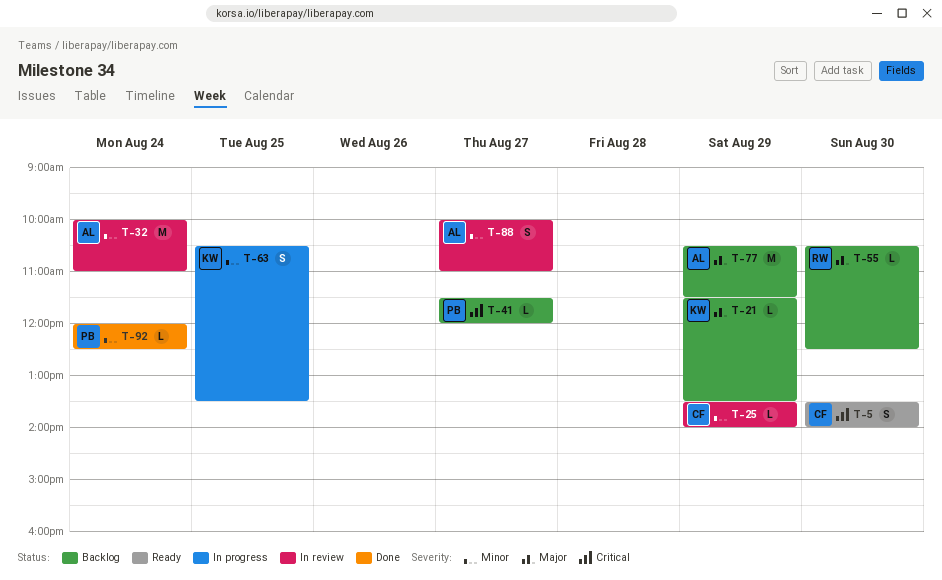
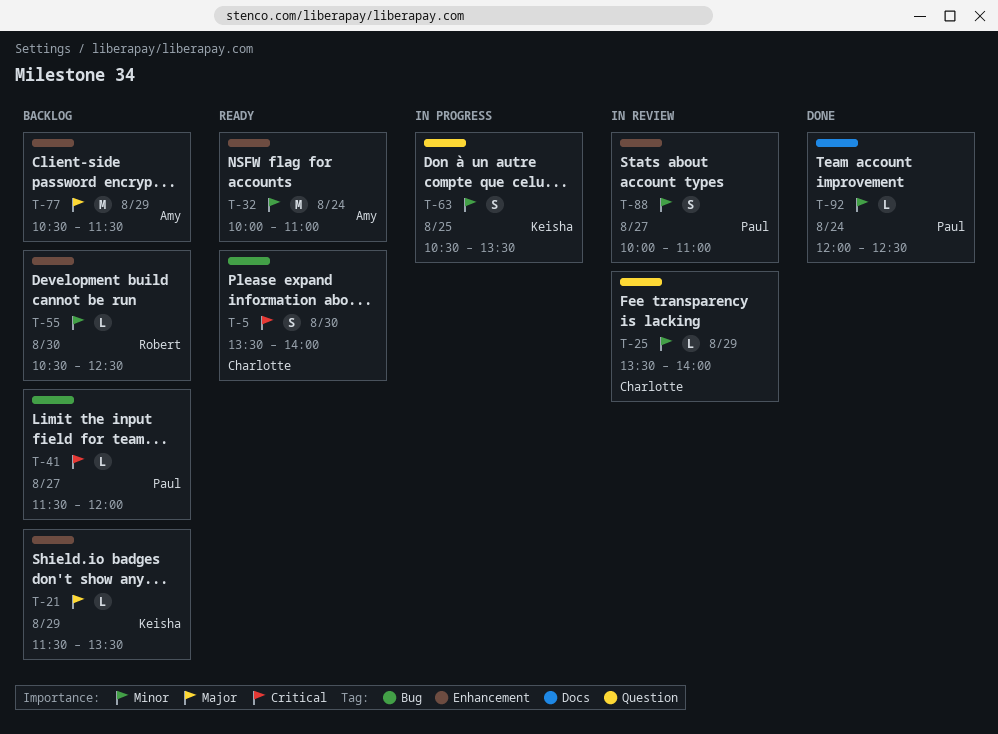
T-32, status: In review -> Ready
T-55, priority: Major -> Minor
T-88, owner: Amy -> Paul

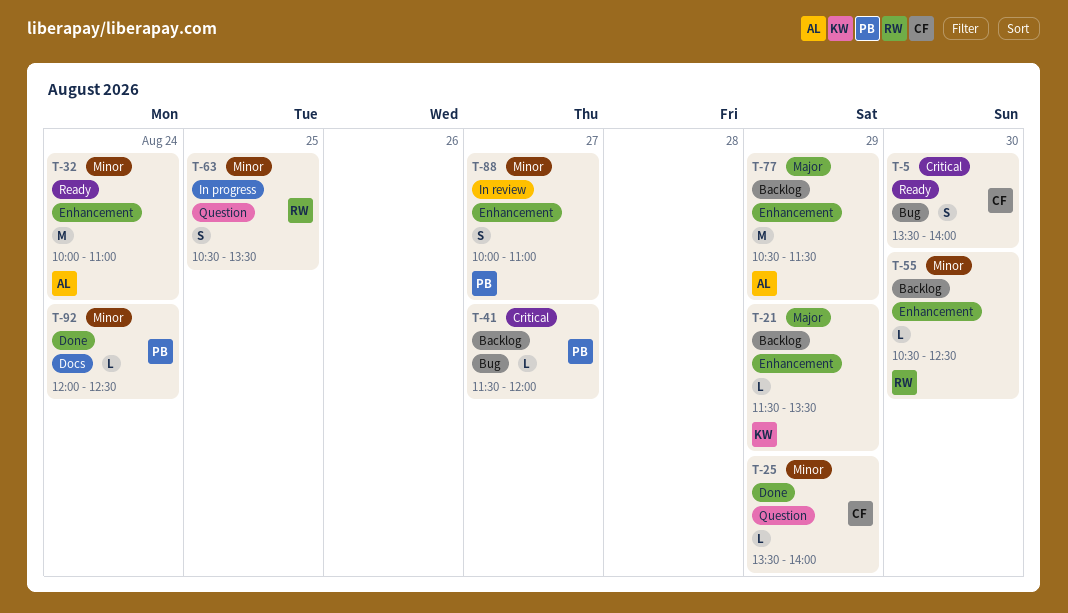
T-25, status: In review -> Done
T-63, owner: Keisha -> Robert

